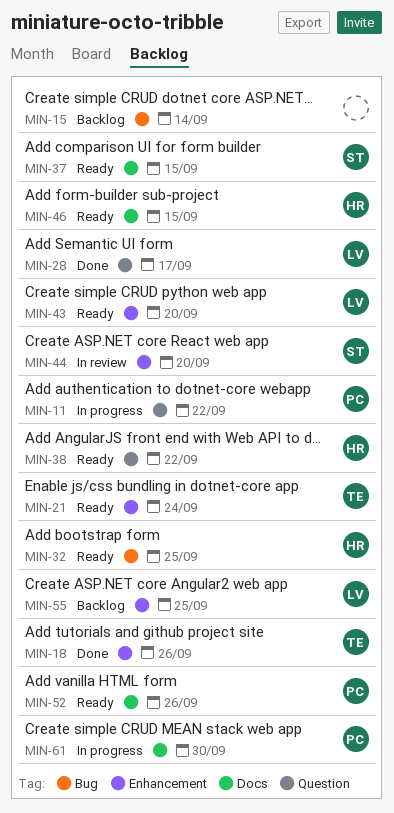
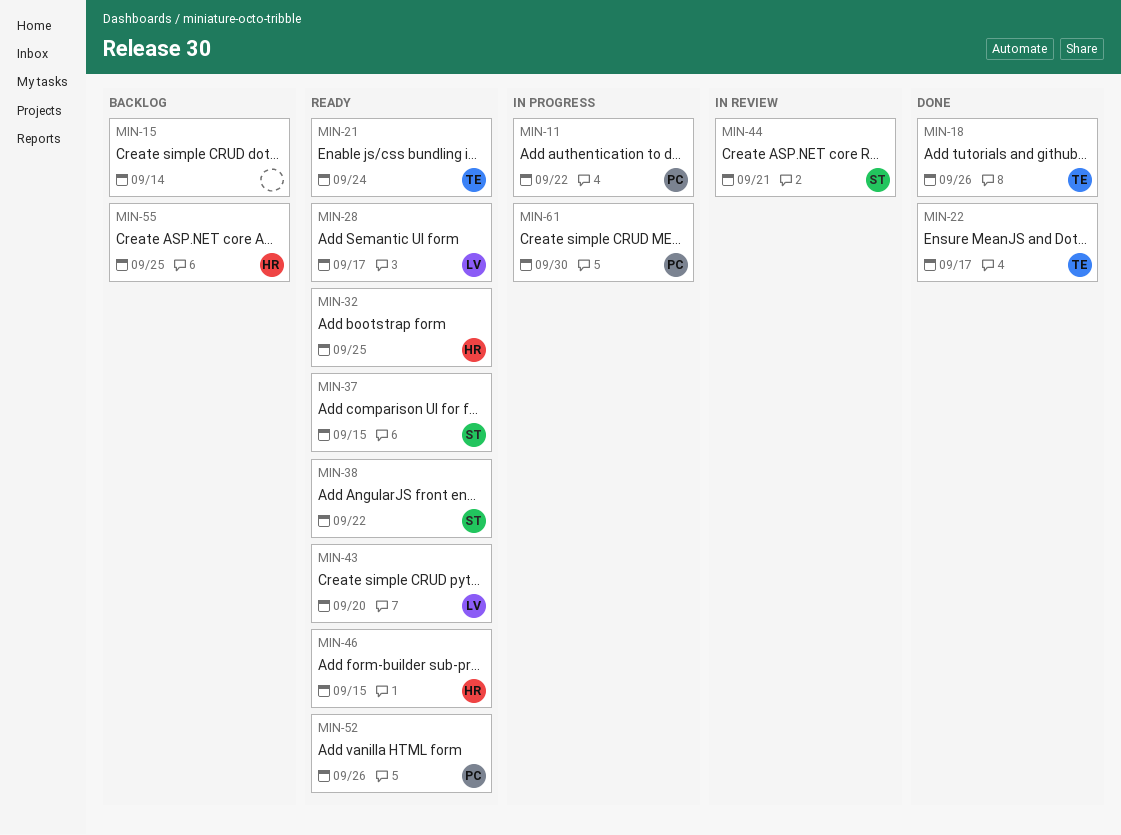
MIN-22: none -> present
MIN-28, status: Done -> Ready
MIN-38, owner: HR -> ST
MIN-44, due: Sep 20 -> Sep 21
MIN-55, owner: LV -> HR

